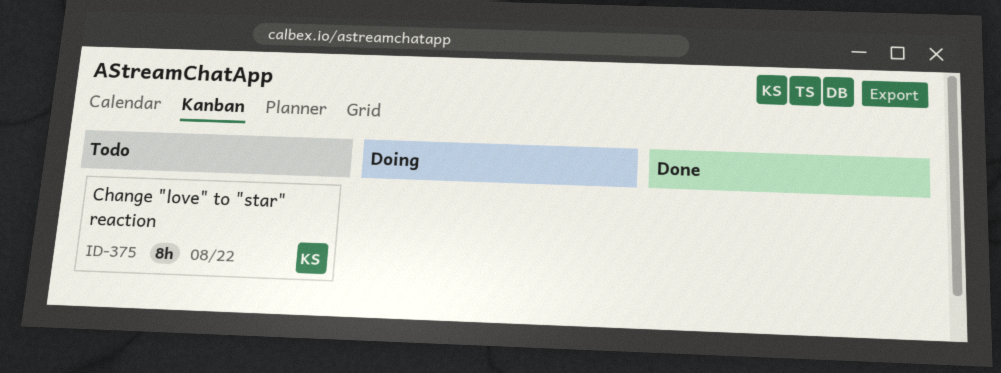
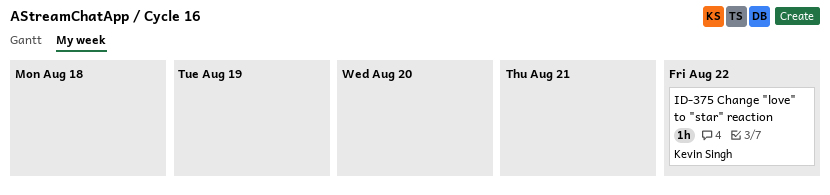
ID-375, estimate: 8h -> 1h

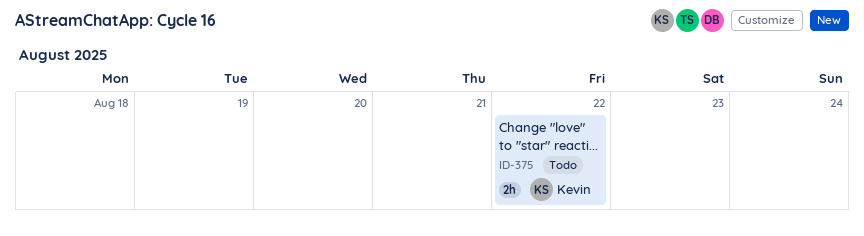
ID-375, estimate: 1h -> 2h

